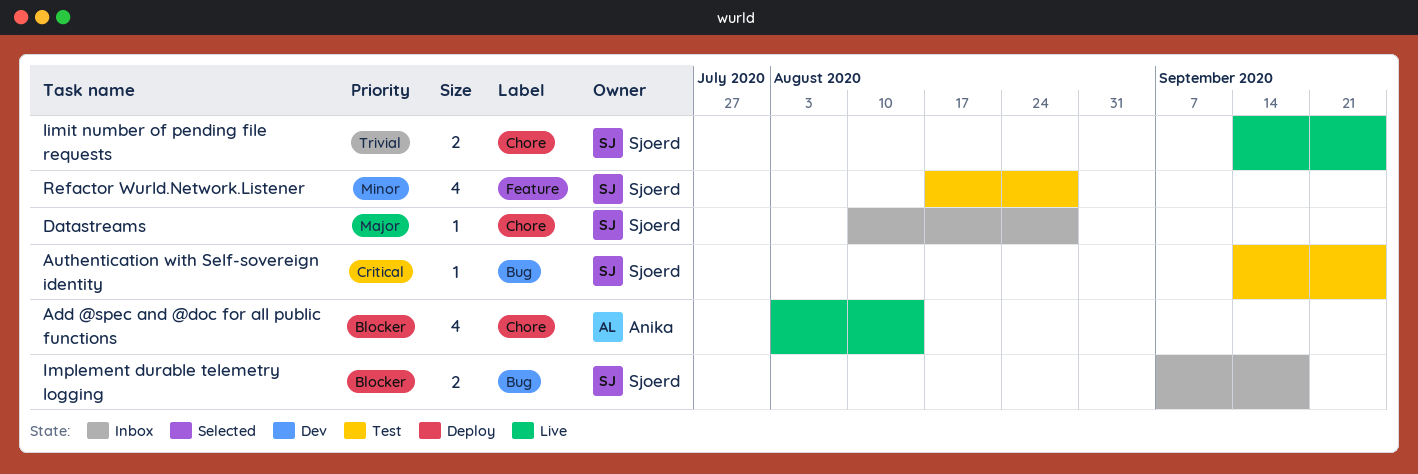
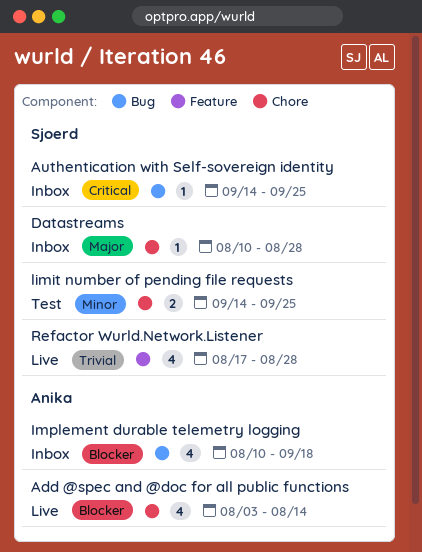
Authentication with Self-sovereign identity, status: Test -> Inbox
Implement durable telemetry logging, owner: Sjoerd -> Anika
Implement durable telemetry logging, estimate: 2 -> 4
Implement durable telemetry logging, start: Sep 7 -> Aug 10
limit number of pending file requests, status: Live -> Test
limit number of pending file requests, priority: Trivial -> Minor
Refactor Wurld.Network.Listener, status: Test -> Live
Refactor Wurld.Network.Listener, priority: Minor -> Trivial

